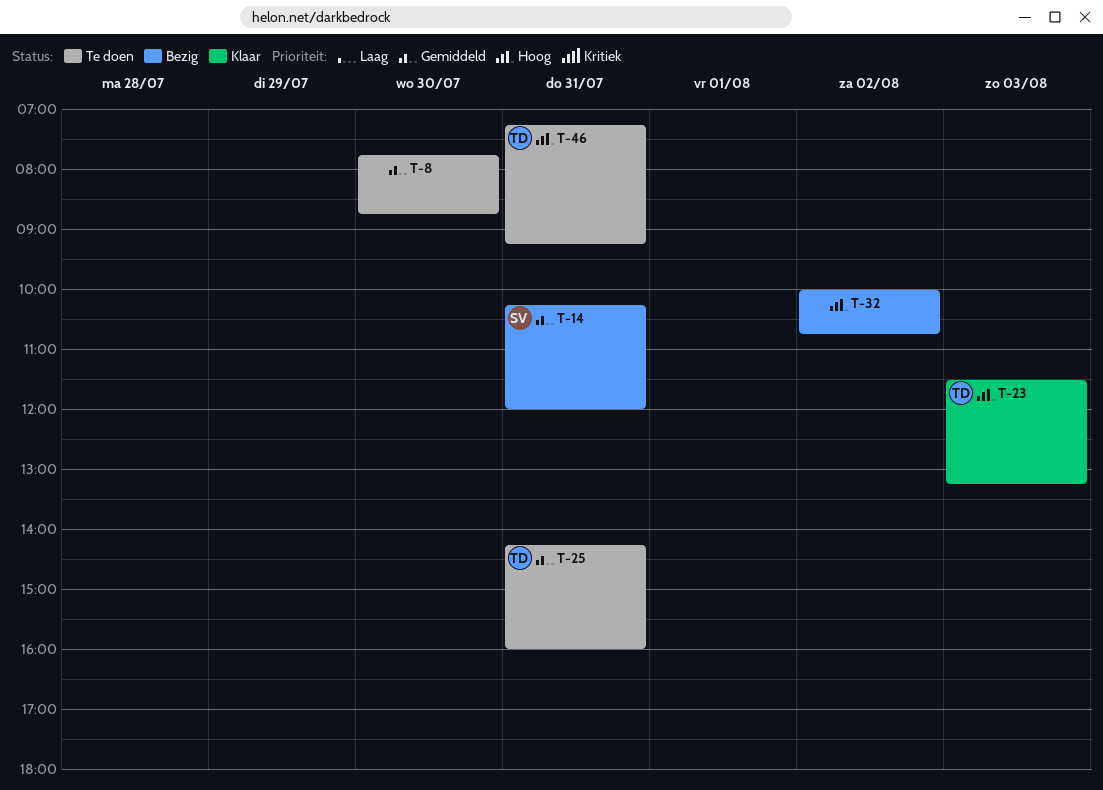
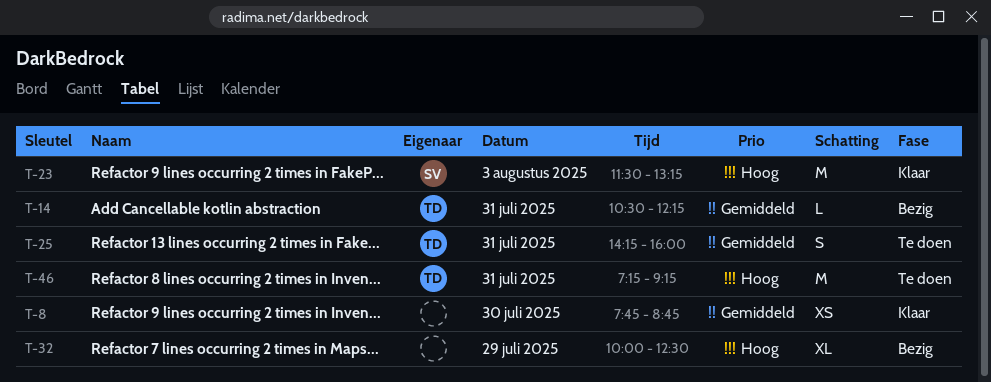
T-8, status: Te doen -> Klaar
T-14, owner: SV -> TD
T-14, begins: 10:15 -> 10:30
T-14, ends: 12:00 -> 12:15
T-23, owner: TD -> SV
T-32, day: Aug 2 -> Jul 29
T-32, ends: 10:45 -> 12:30

